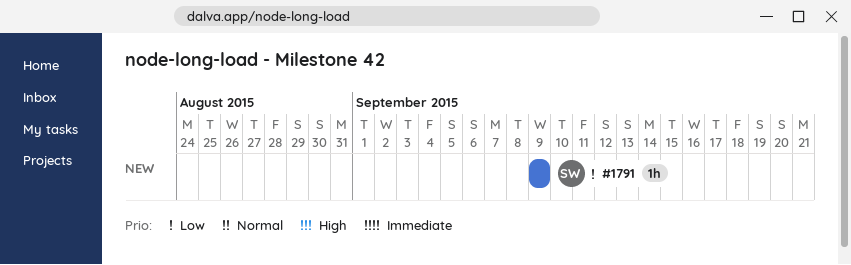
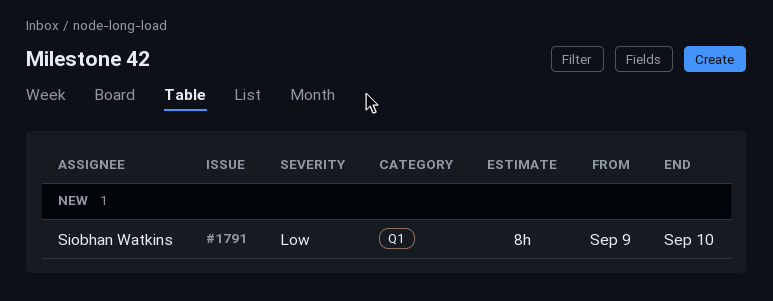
#1791, estimate: 1h -> 8h
#1791, due: Sep 9 -> Sep 10

